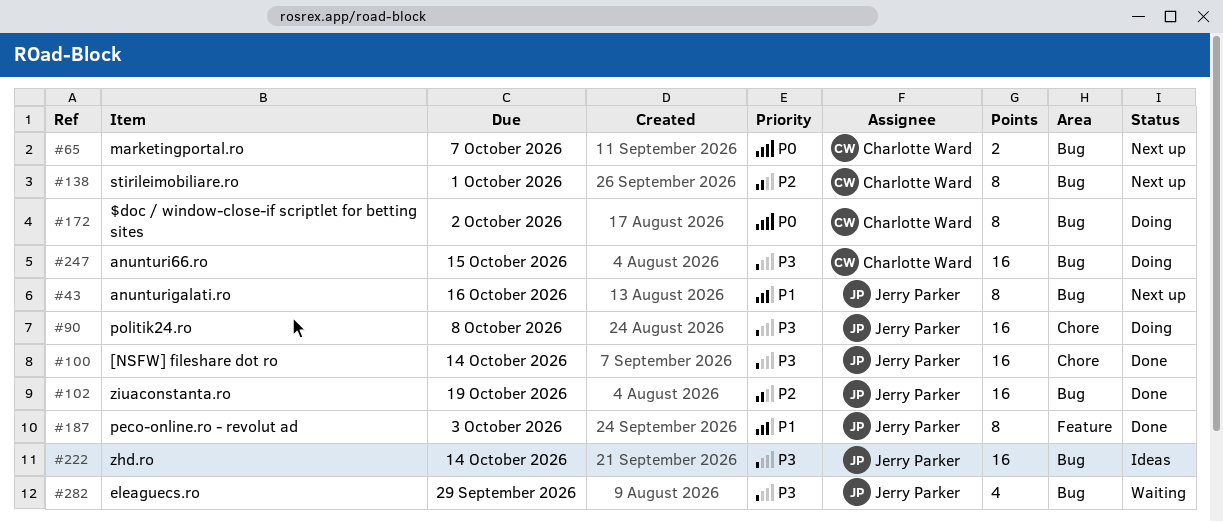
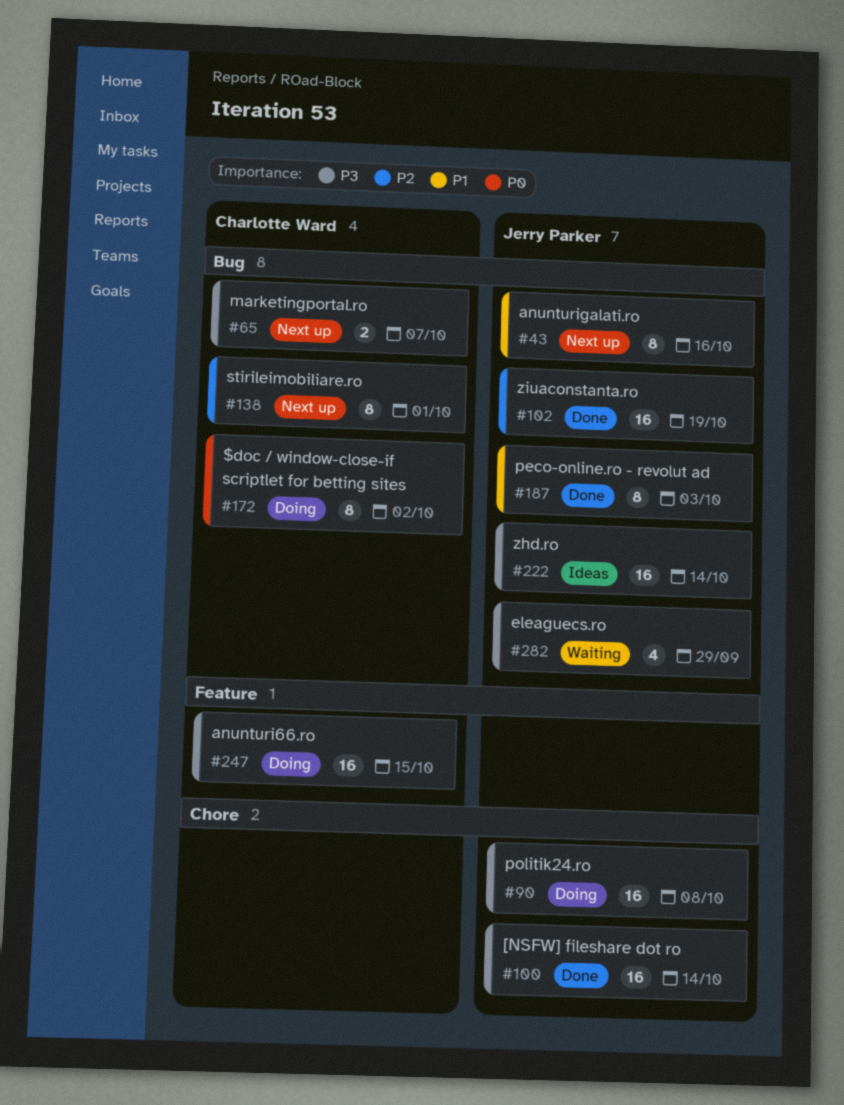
#65, priority: P0 -> P3
#187, label: Feature -> Bug
#247, label: Bug -> Feature

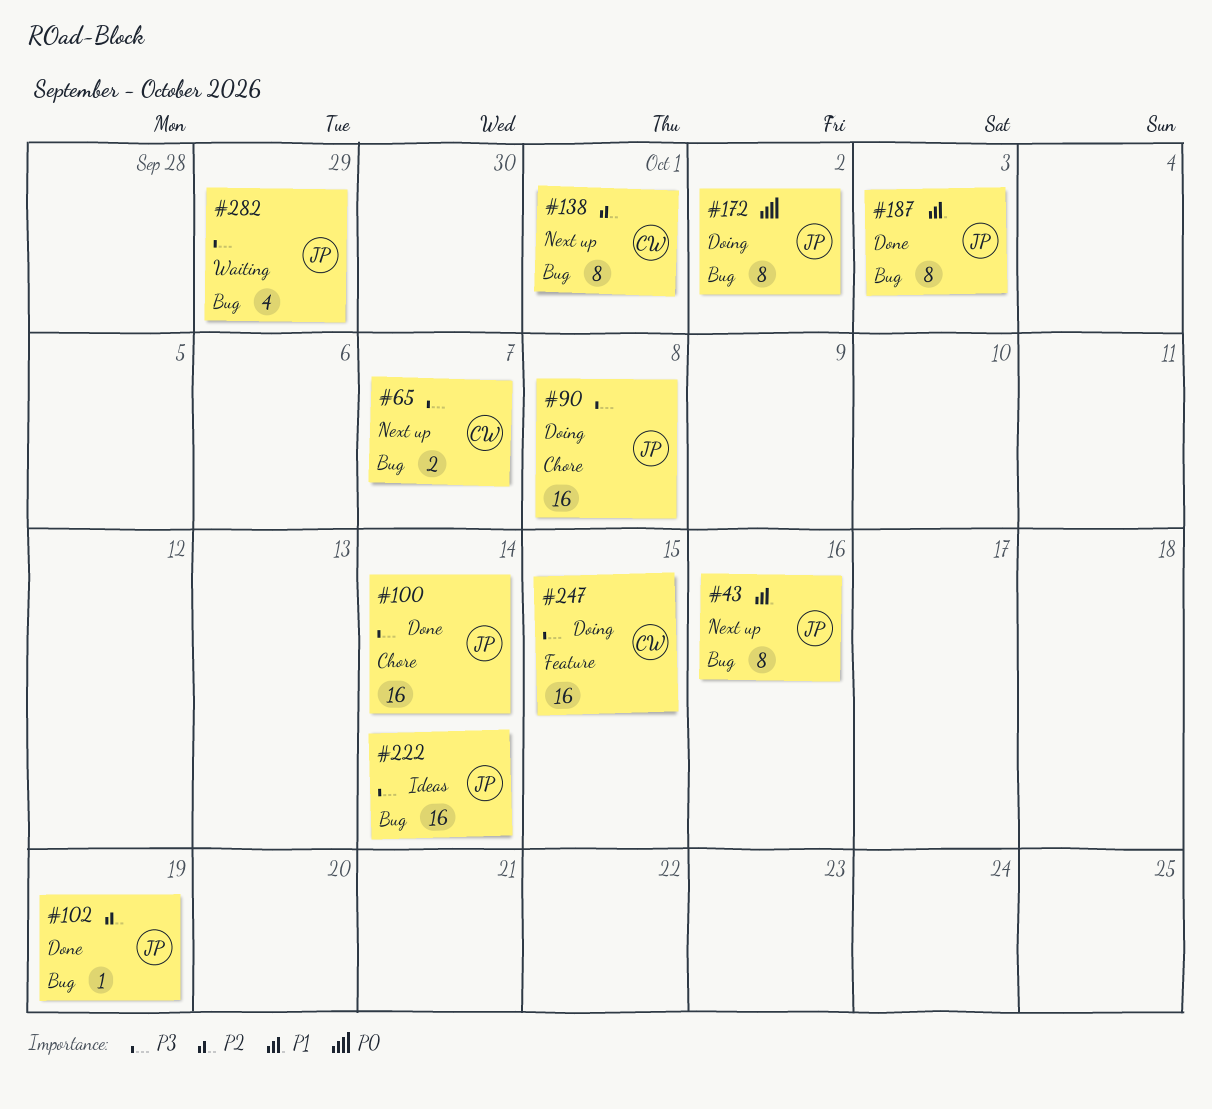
#102, estimate: 16 -> 1
#172, owner: Charlotte Ward -> Jerry Parker

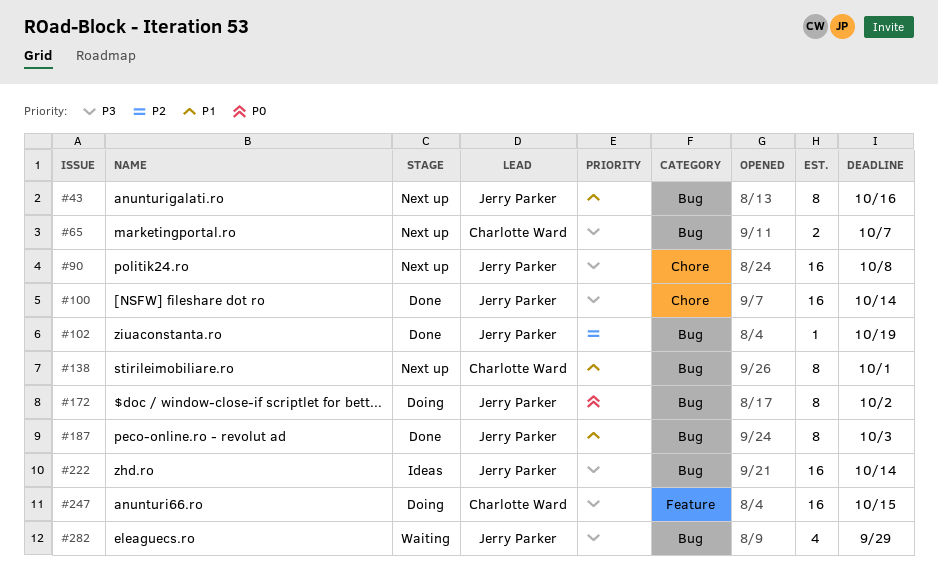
#90, status: Doing -> Next up
#138, priority: P2 -> P1

